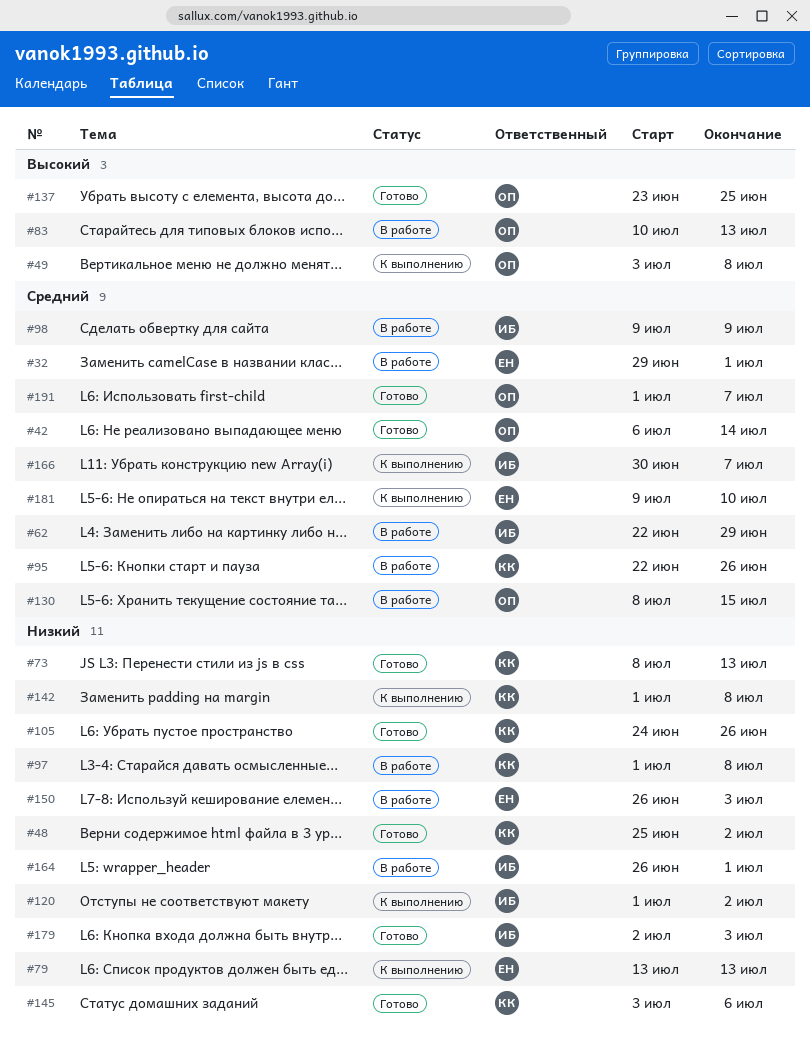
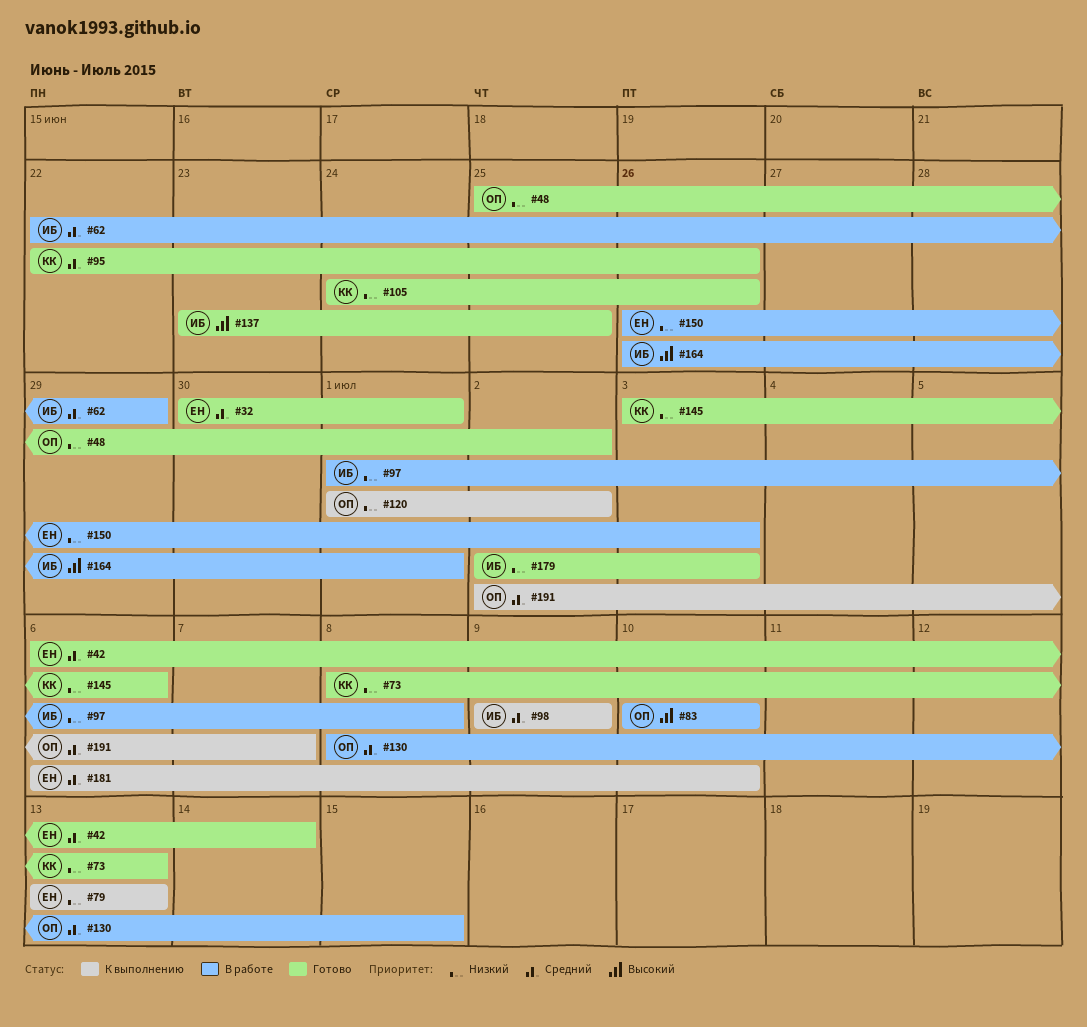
#32, status: В работе -> Готово
#32, start: Jun 29 -> Jun 30
#42, owner: ОП -> ЕН
#48, owner: КК -> ОП
#49: present -> none
#83, due: Jul 13 -> Jul 10
#95, status: В работе -> Готово
#97, owner: КК -> ИБ
#98, status: В работе -> К выполнению
#120, owner: ИБ -> ОП
#137, owner: ОП -> ИБ
#142: present -> none
#164, priority: Низкий -> Высокий
#166: present -> none
#181, start: Jul 9 -> Jul 6
#191, status: Готово -> К выполнению
#191, start: Jul 1 -> Jul 2

